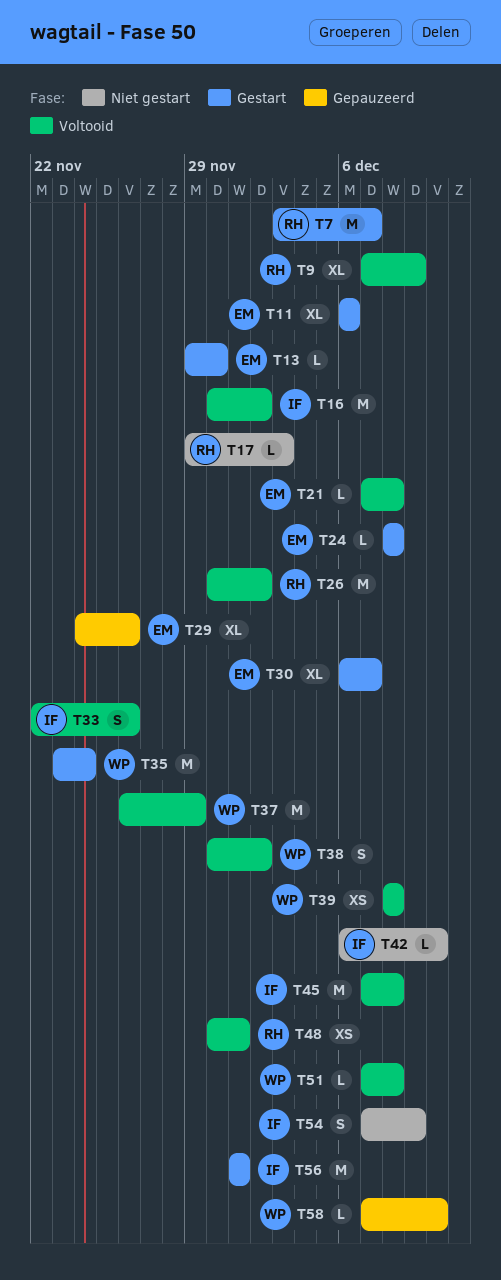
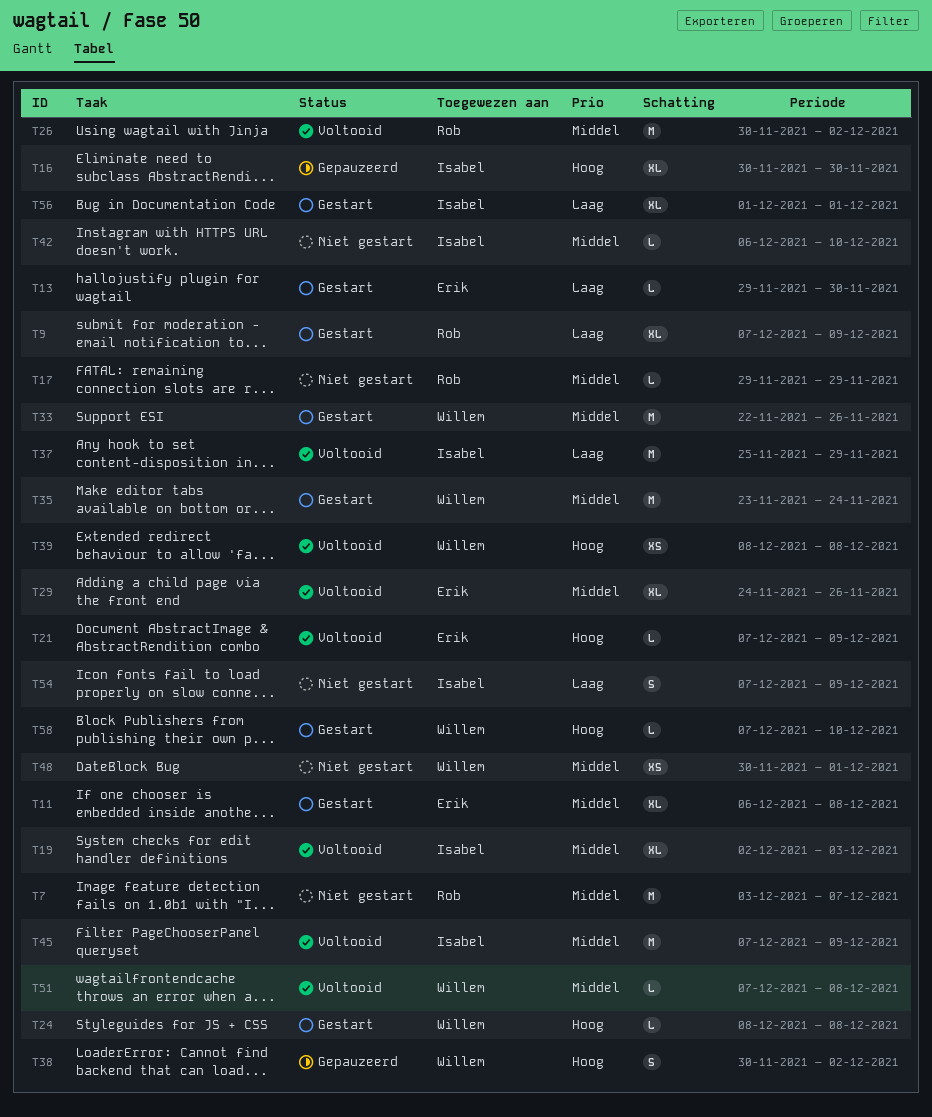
T7, status: Gestart -> Niet gestart
T9, status: Voltooid -> Gestart
T11, due: Dec 6 -> Dec 8
T16, status: Voltooid -> Gepauzeerd
T16, estimate: M -> XL
T16, due: Dec 2 -> Nov 30
T17, due: Dec 3 -> Nov 29
T19: none -> present
T21, due: Dec 8 -> Dec 9
T24, owner: Erik -> Willem
T29, status: Gepauzeerd -> Voltooid
T30: present -> none
T33, status: Voltooid -> Gestart
T33, owner: Isabel -> Willem
T33, estimate: S -> M
T37, owner: Willem -> Isabel
T37, start: Nov 26 -> Nov 25
T38, status: Voltooid -> Gepauzeerd
T45, due: Dec 8 -> Dec 9
T48, status: Voltooid -> Niet gestart
T48, owner: Rob -> Willem
T56, estimate: M -> XL
T58, status: Gepauzeerd -> Gestart

